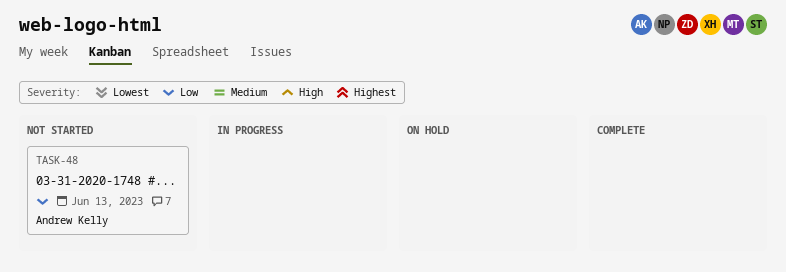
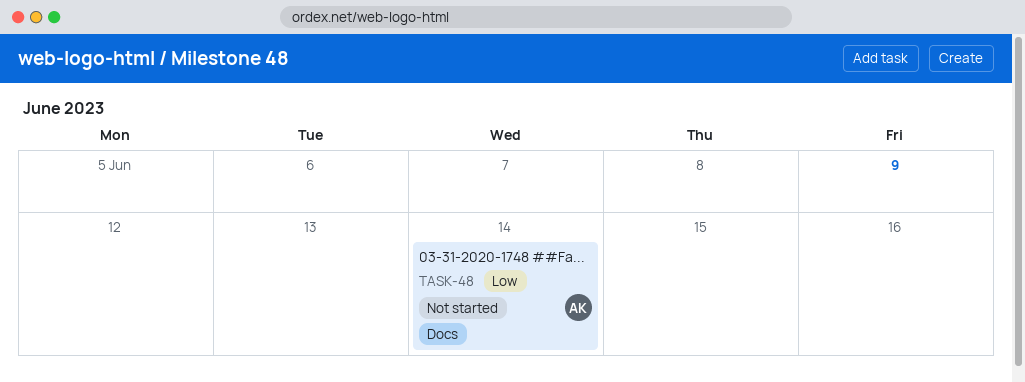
TASK-48, due: Jun 13 -> Jun 14

